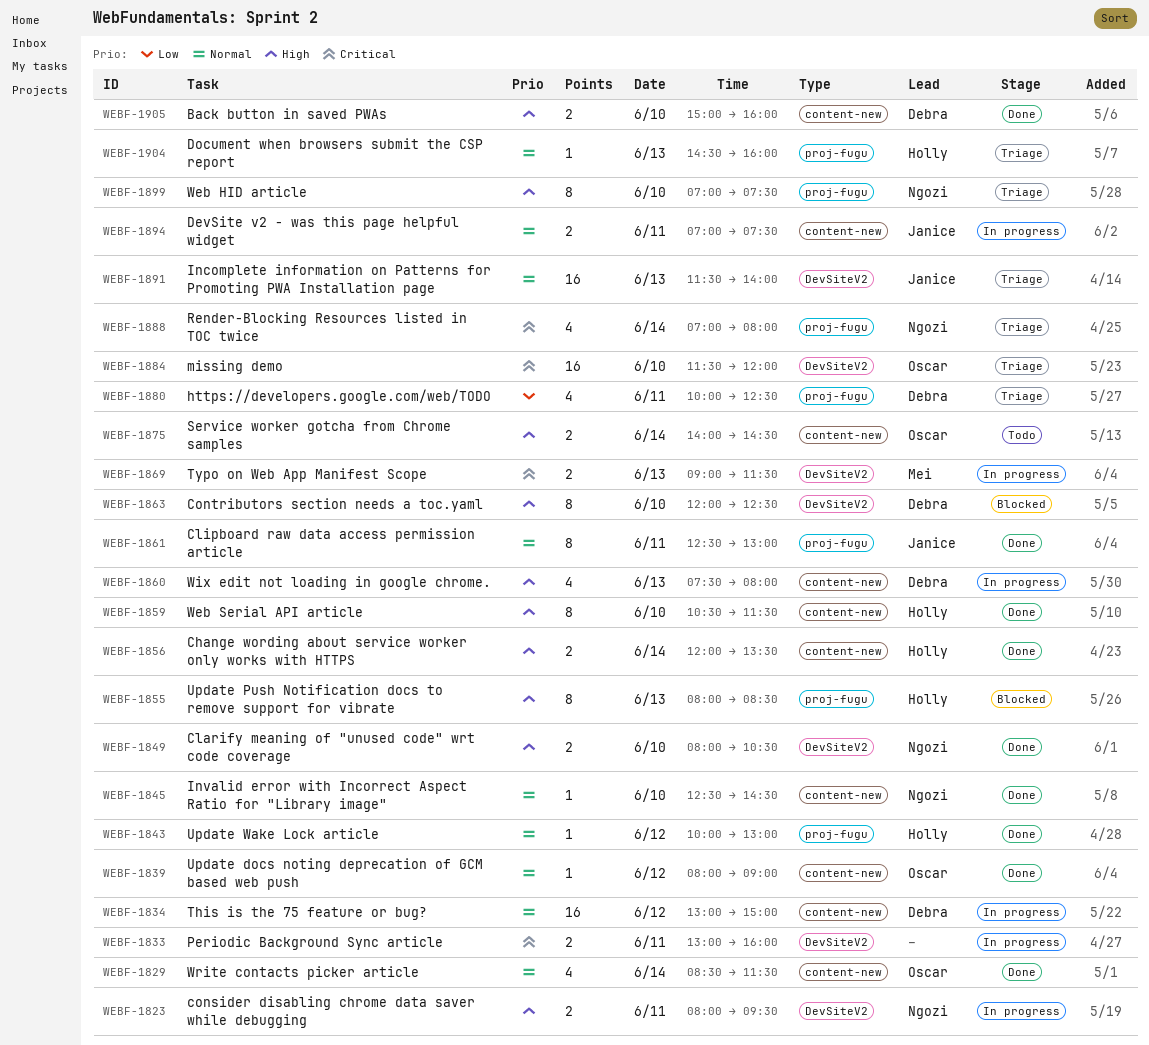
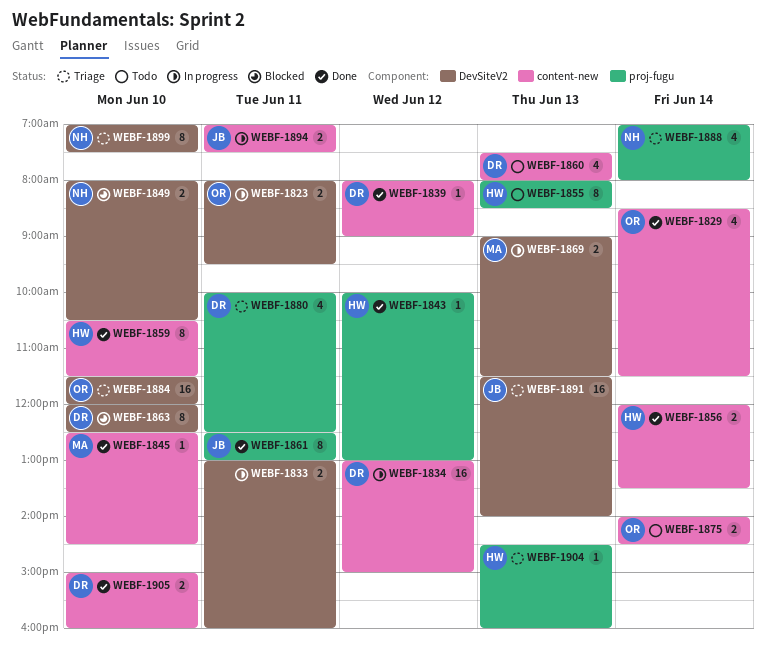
WEBF-1823, owner: Ngozi -> Oscar
WEBF-1839, owner: Oscar -> Debra
WEBF-1845, owner: Ngozi -> Mei
WEBF-1849, status: Done -> Blocked
WEBF-1855, status: Blocked -> Todo
WEBF-1860, status: In progress -> Todo
WEBF-1899, label: proj-fugu -> DevSiteV2

